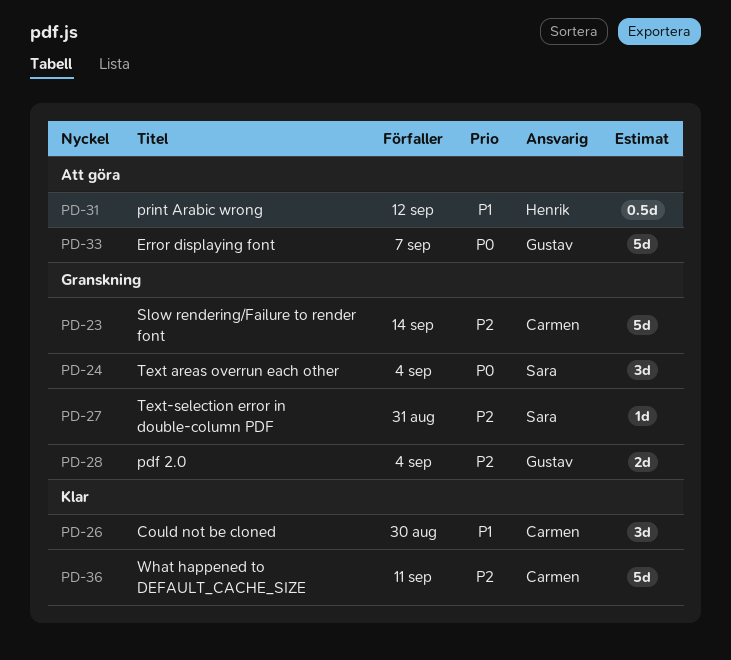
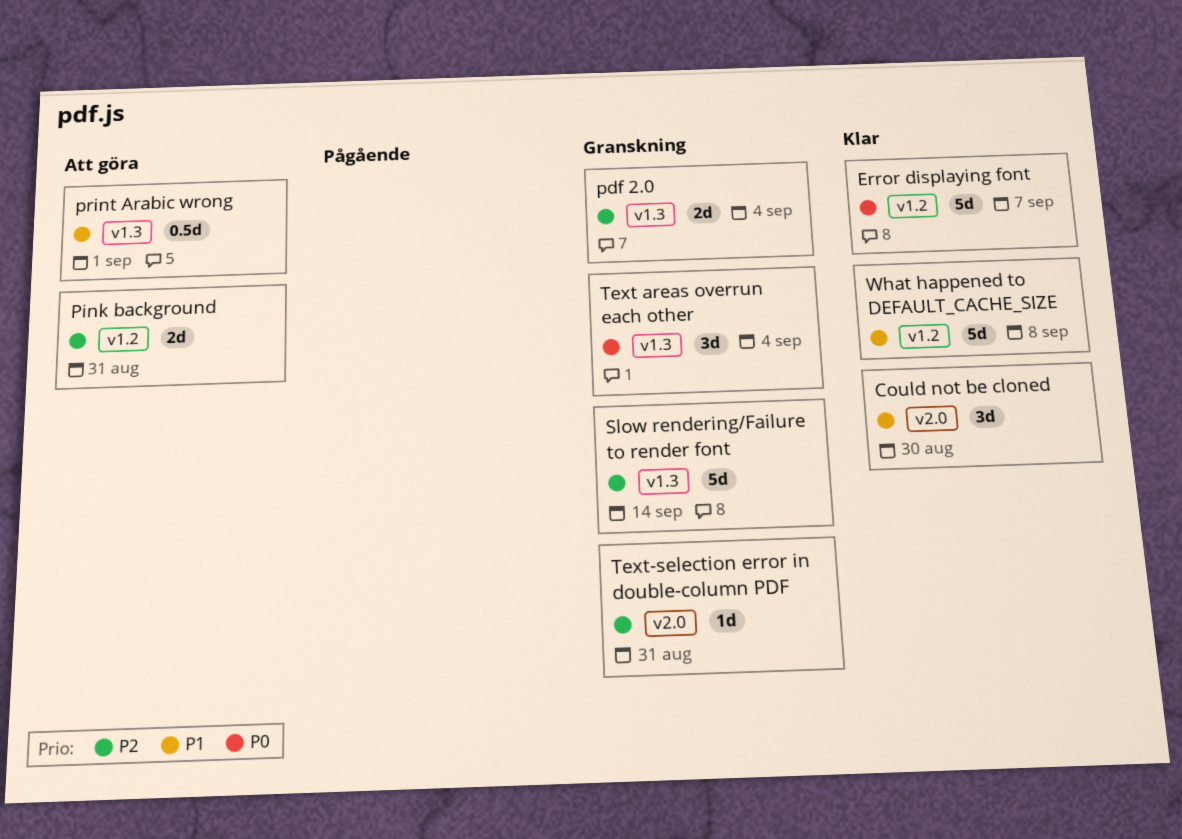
Error displaying font, status: Att göra -> Klar
Pink background: none -> present
print Arabic wrong, due: Sep 12 -> Sep 1
What happened to DEFAULT_CACHE_SIZE, priority: P2 -> P1
What happened to DEFAULT_CACHE_SIZE, due: Sep 11 -> Sep 8

